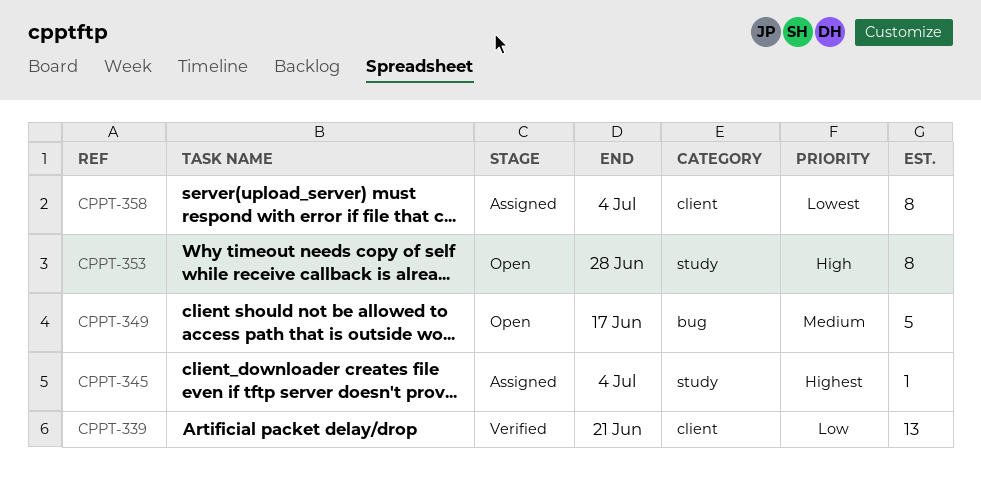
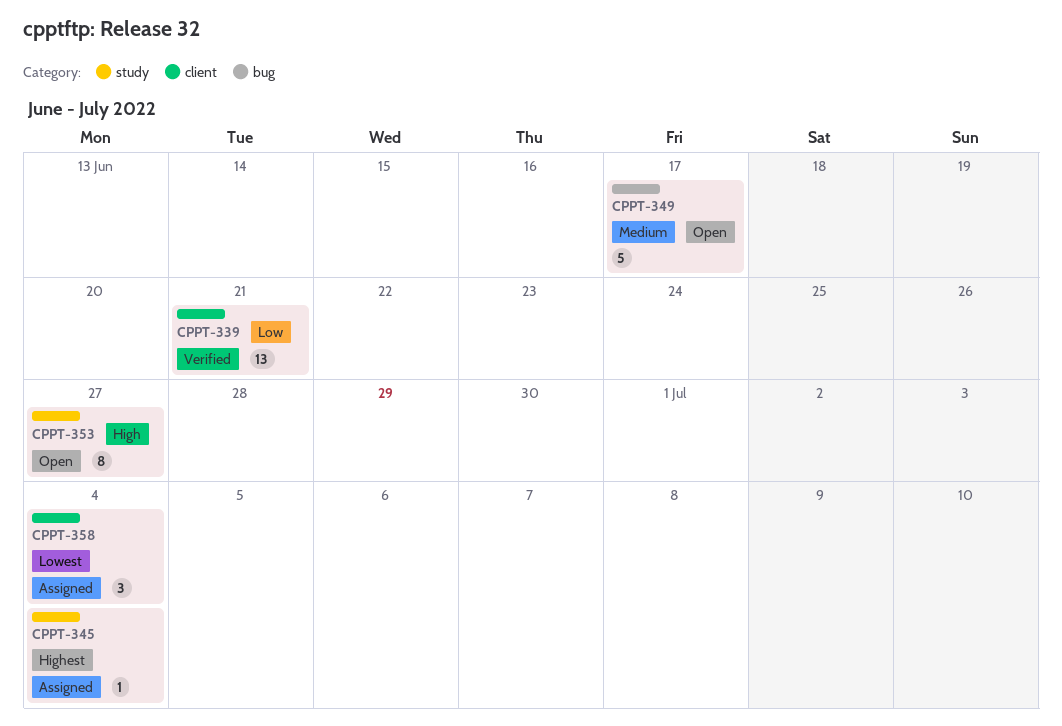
CPPT-353, due: Jun 28 -> Jun 27
CPPT-358, estimate: 8 -> 3

